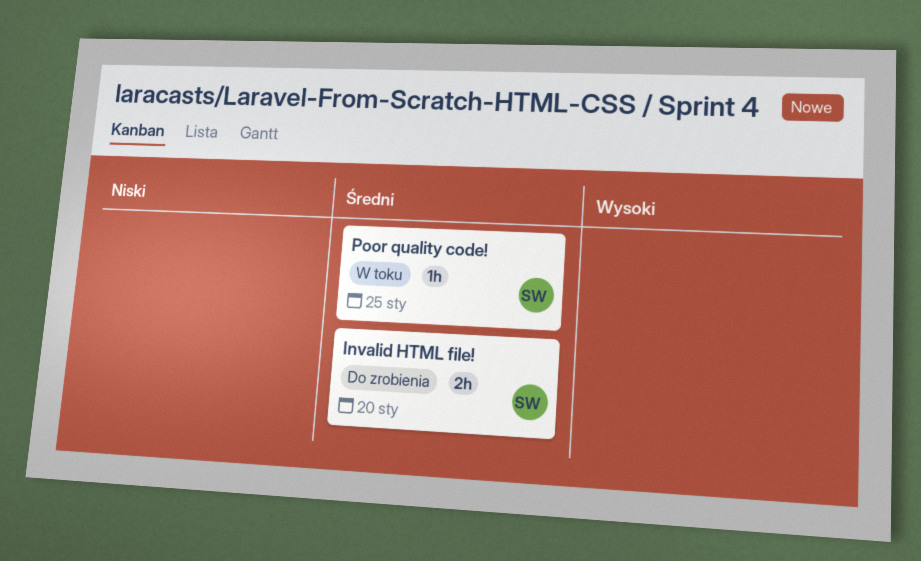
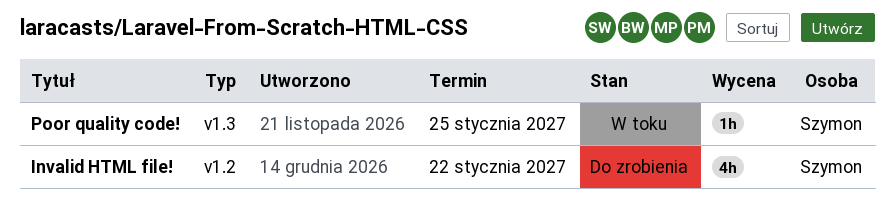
Invalid HTML file!, estimate: 2h -> 4h
Invalid HTML file!, due: Jan 20 -> Jan 22

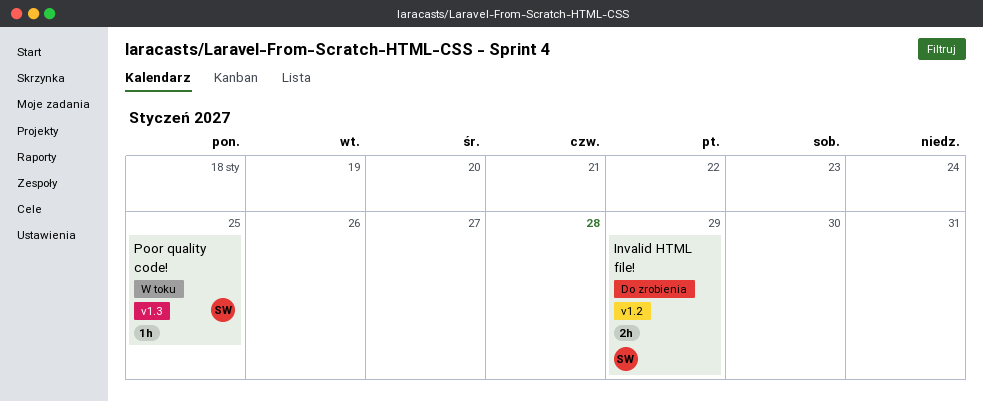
Invalid HTML file!, estimate: 4h -> 2h
Invalid HTML file!, due: Jan 22 -> Jan 29

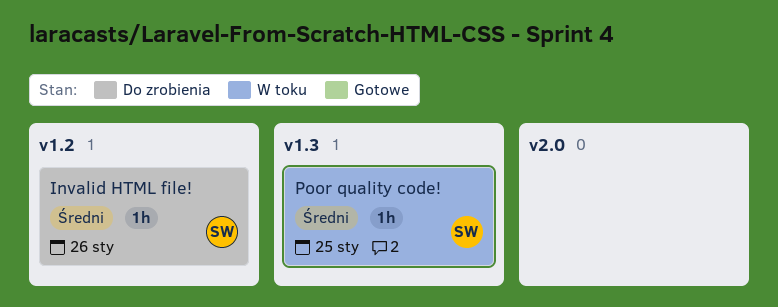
Invalid HTML file!, estimate: 2h -> 1h
Invalid HTML file!, due: Jan 29 -> Jan 26

